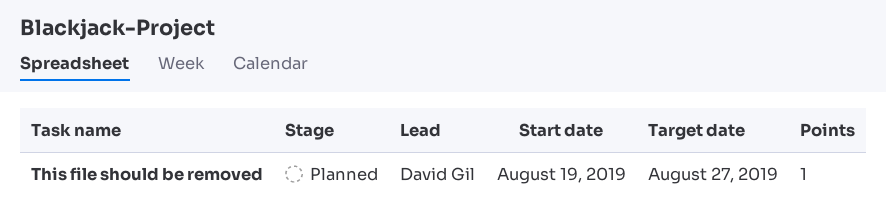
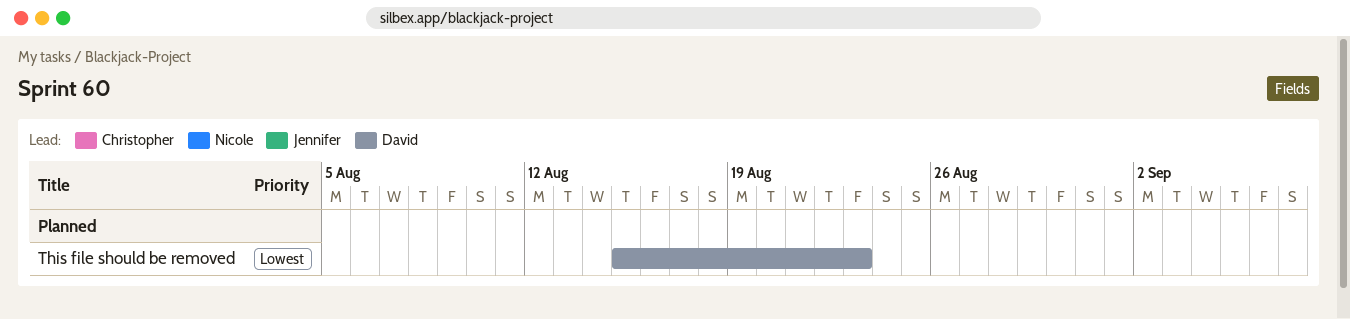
This file should be removed, start: Aug 19 -> Aug 15
This file should be removed, due: Aug 27 -> Aug 23

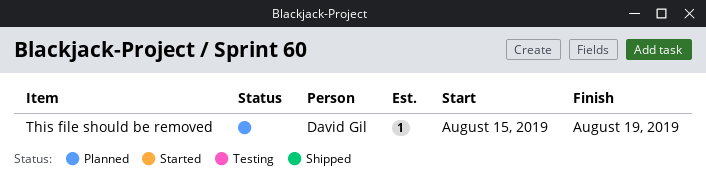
This file should be removed, due: Aug 23 -> Aug 19

